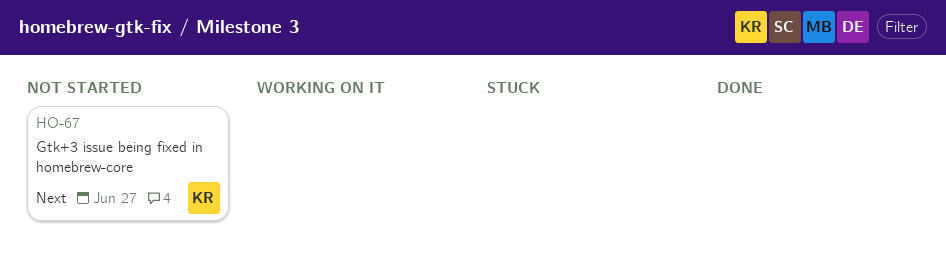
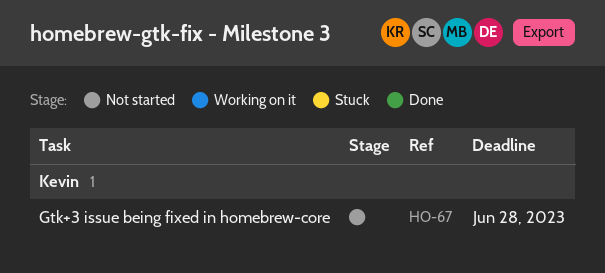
HO-67, due: Jun 27 -> Jun 28

